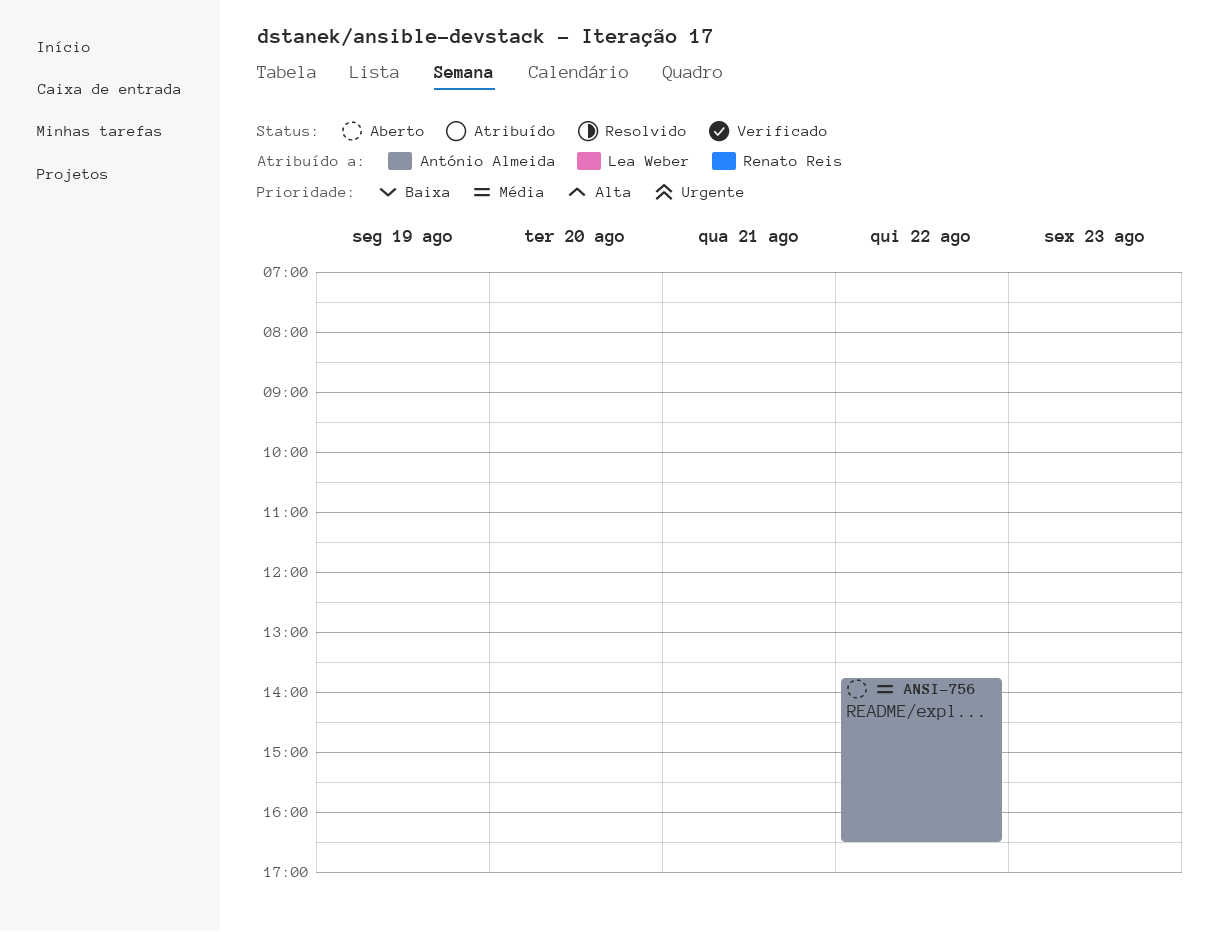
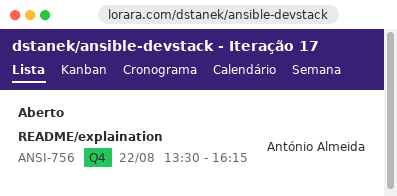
ANSI-756, begins: 13:45 -> 13:30
ANSI-756, ends: 16:30 -> 16:15

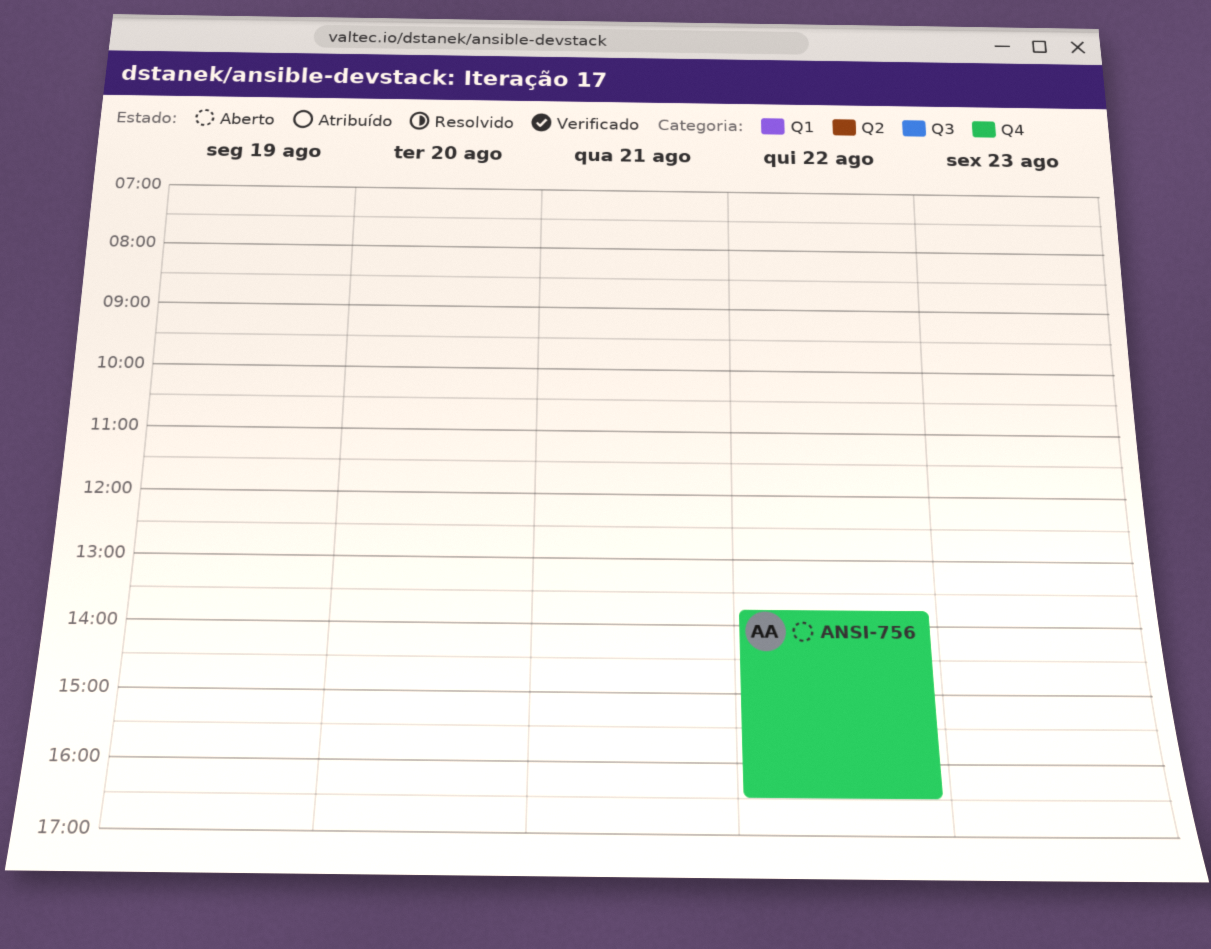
ANSI-756, begins: 13:30 -> 13:45
ANSI-756, ends: 16:15 -> 16:30

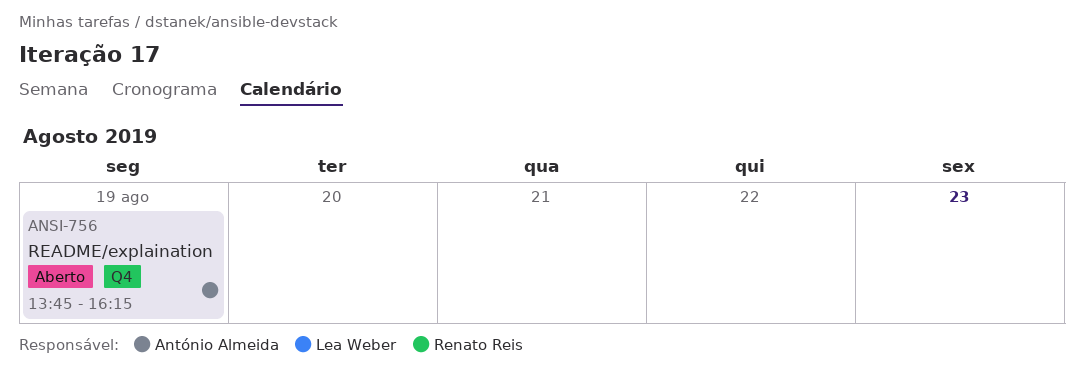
ANSI-756, day: Aug 22 -> Aug 19
ANSI-756, ends: 16:30 -> 16:15

